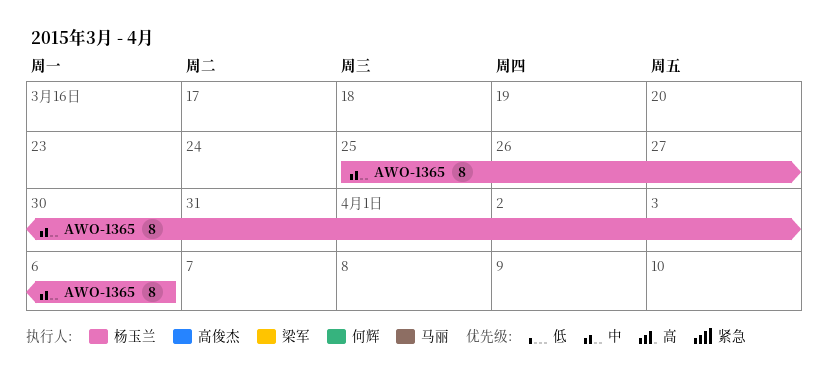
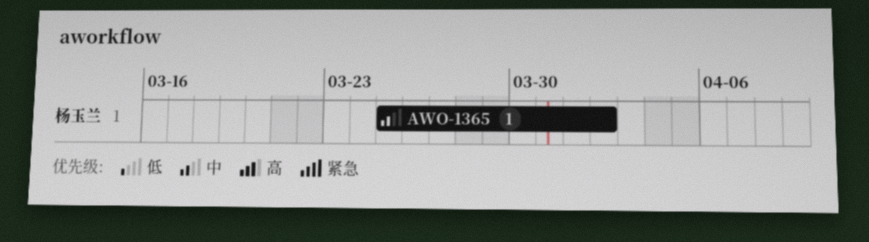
AWO-1365, estimate: 8 -> 1
AWO-1365, due: Apr 6 -> Apr 2

